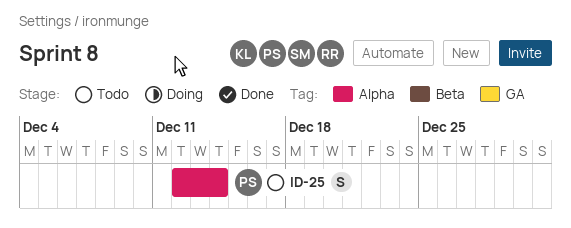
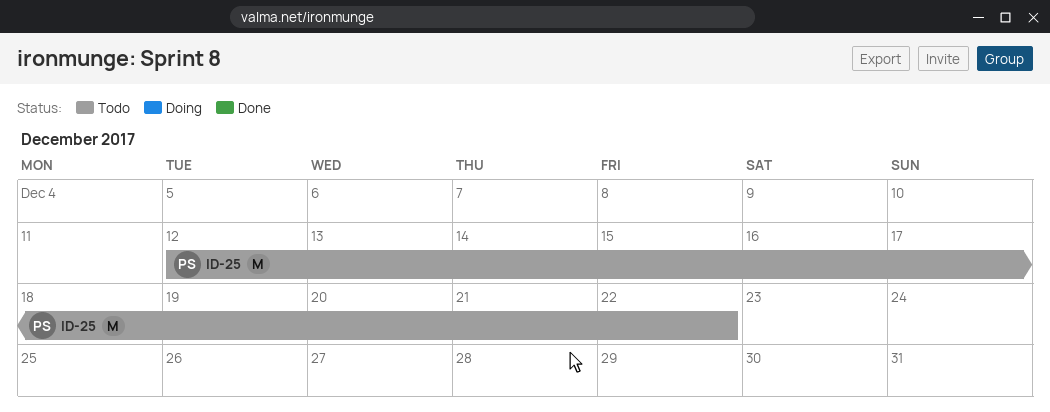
ID-25, estimate: S -> M
ID-25, due: Dec 14 -> Dec 22

